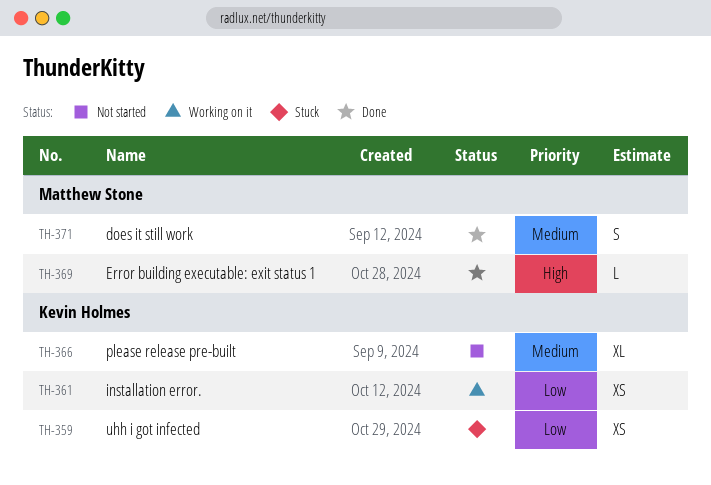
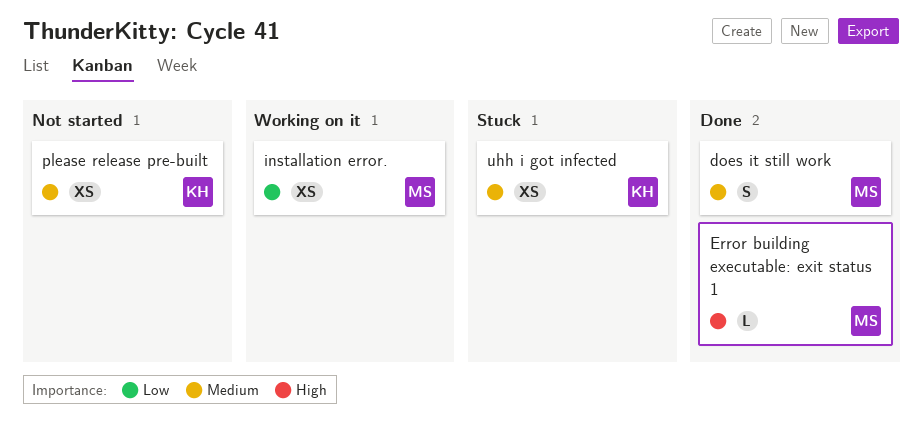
installation error., owner: Kevin Holmes -> Matthew Stone
please release pre-built, estimate: XL -> XS
uhh i got infected, priority: Low -> Medium

